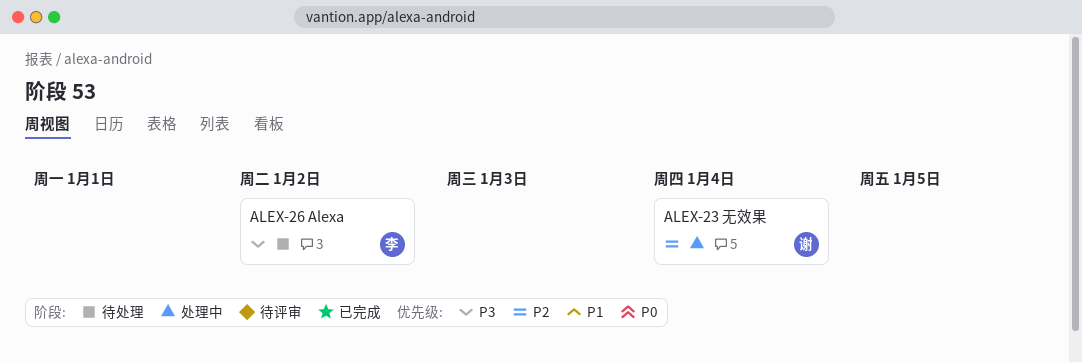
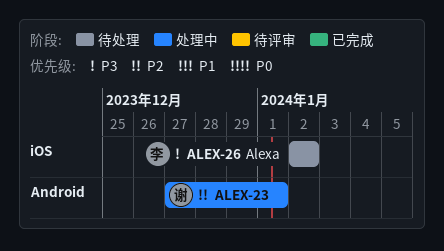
ALEX-23, due: Jan 4 -> Jan 1

